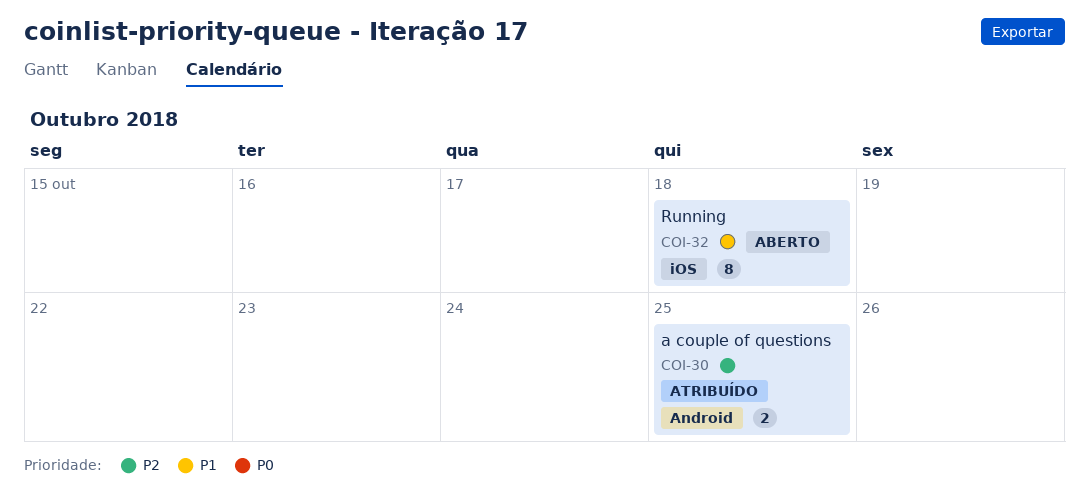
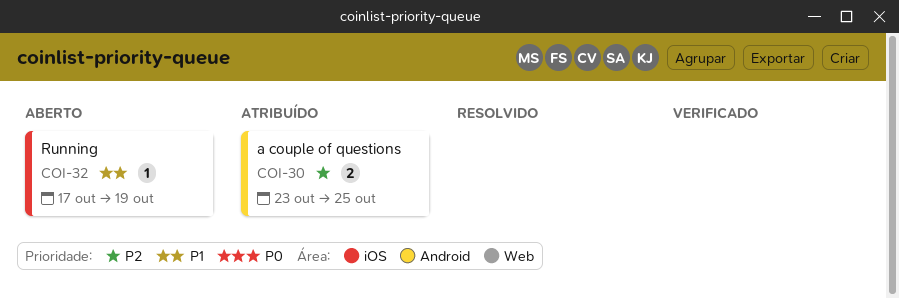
COI-32, estimate: 8 -> 1
COI-32, due: Oct 18 -> Oct 19

